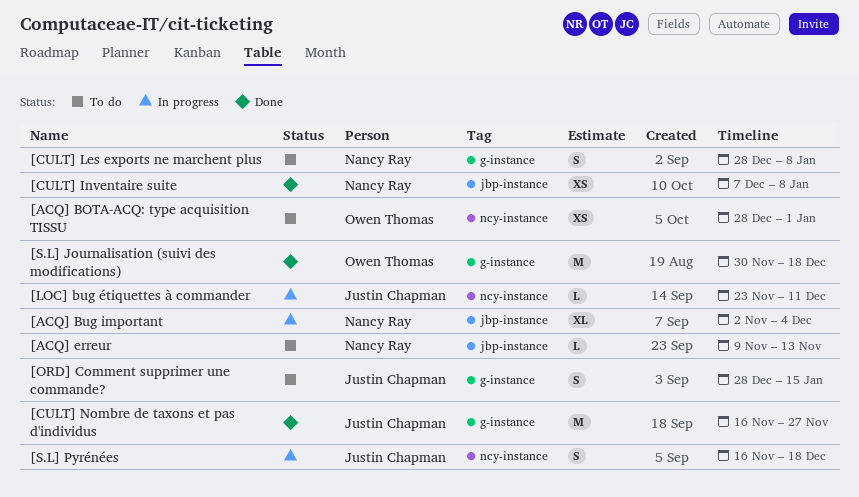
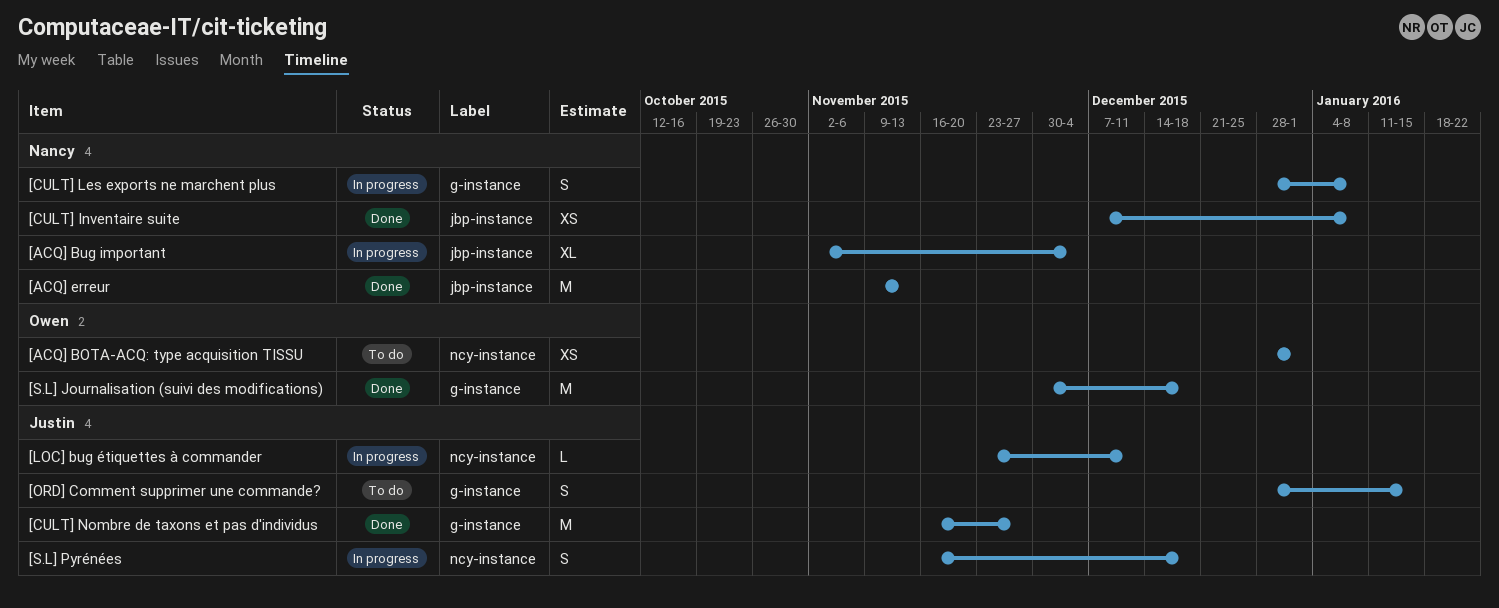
[ACQ] erreur, status: To do -> Done
[ACQ] erreur, estimate: L -> M
[CULT] Les exports ne marchent plus, status: To do -> In progress

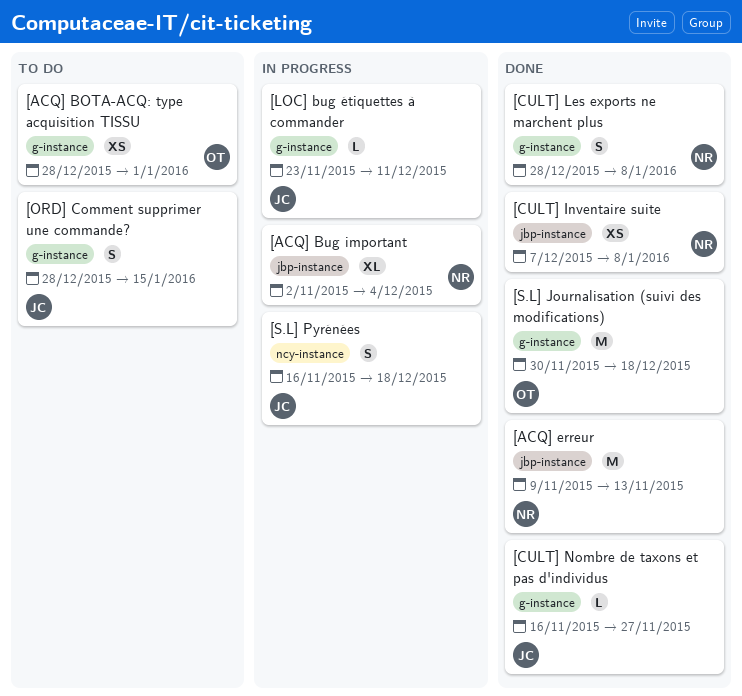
[ACQ] BOTA-ACQ: type acquisition TISSU, label: ncy-instance -> g-instance
[CULT] Les exports ne marchent plus, status: In progress -> Done
[CULT] Nombre de taxons et pas d'individus, estimate: M -> L
[LOC] bug étiquettes à commander, label: ncy-instance -> g-instance

